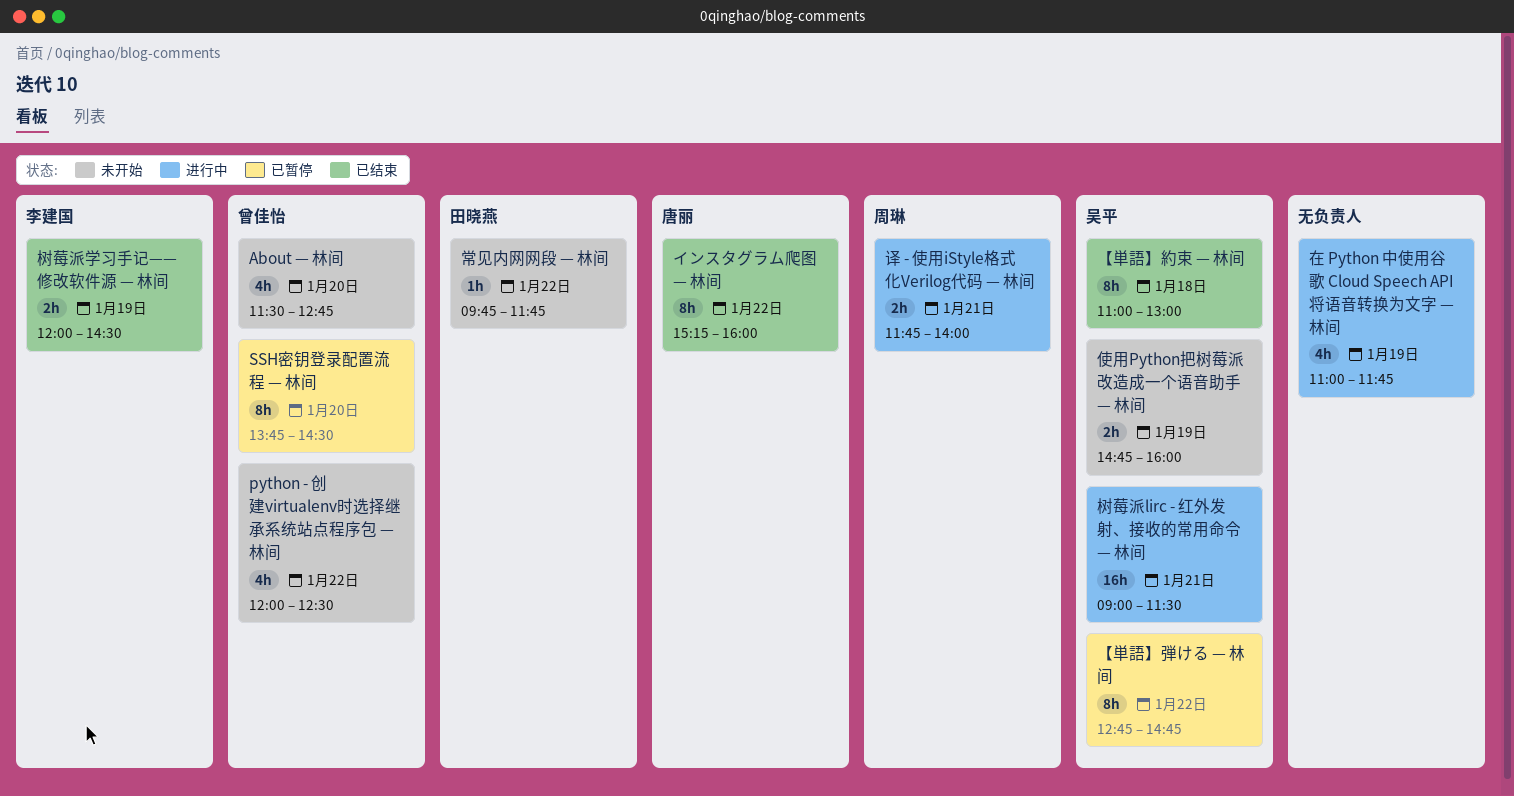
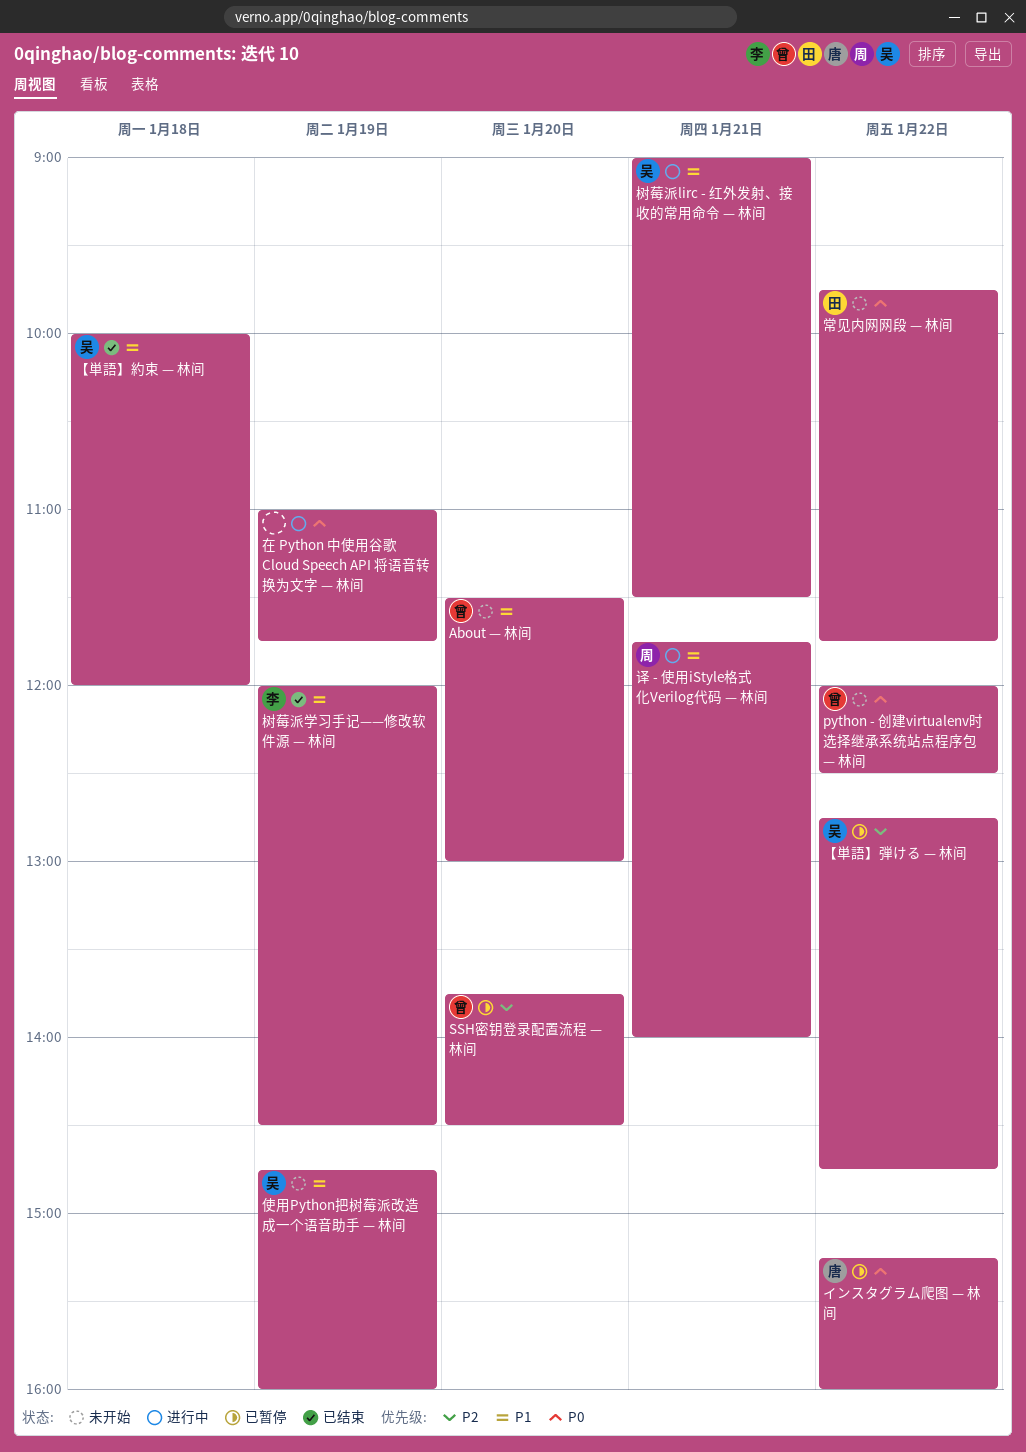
About — 林间, ends: 12:45 -> 13:00
【単語】約束 — 林间, begins: 11:00 -> 10:00
【単語】約束 — 林间, ends: 13:00 -> 12:00
インスタグラム爬图 — 林间, status: 已结束 -> 已暂停

